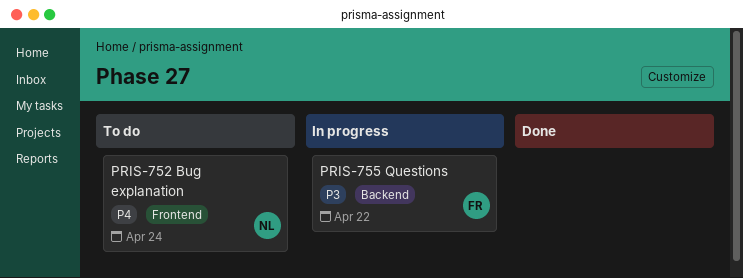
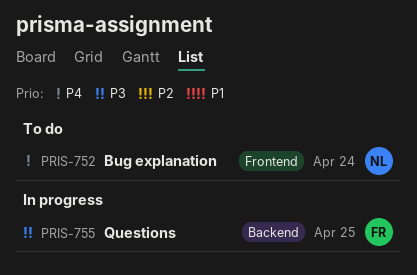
PRIS-755, due: Apr 22 -> Apr 25

